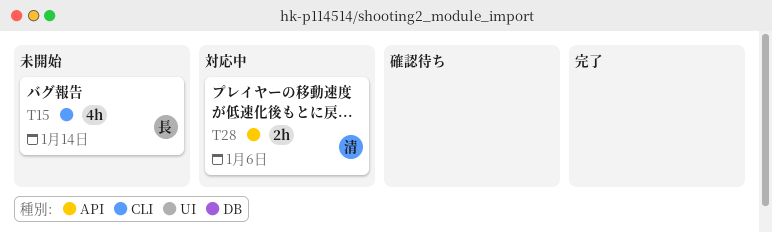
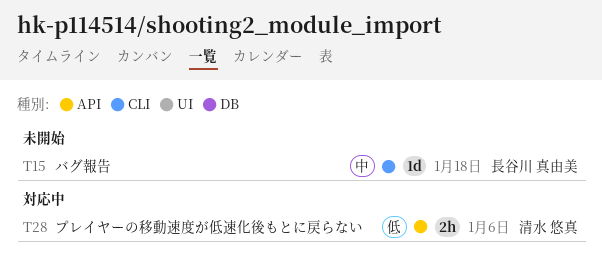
T15, estimate: 4h -> 1d
T15, due: Jan 14 -> Jan 18

